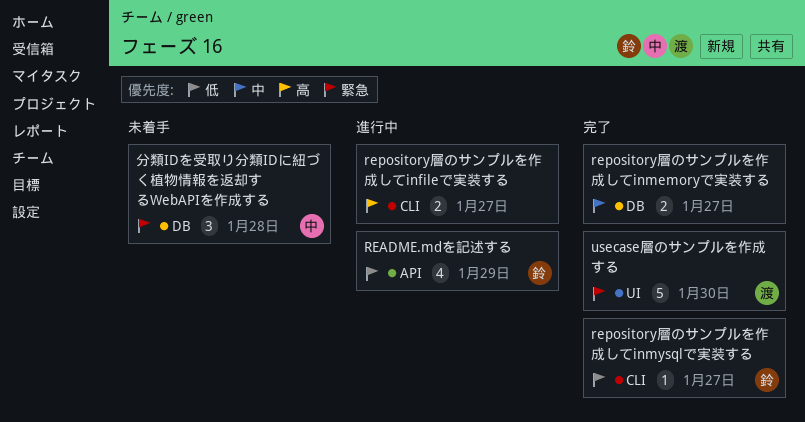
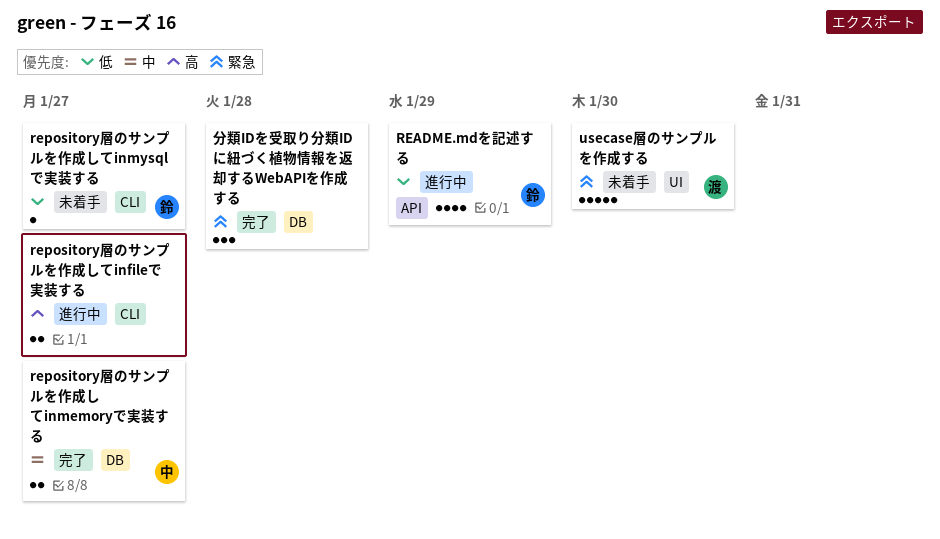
repository層のサンプルを作成してinmemoryで実装する, owner: none -> 中
repository層のサンプルを作成してinmysqlで実装する, status: 完了 -> 未着手
usecase層のサンプルを作成する, status: 完了 -> 未着手
分類IDを受取り分類IDに紐づく植物情報を返却するWebAPIを作成する, status: 未着手 -> 完了
分類IDを受取り分類IDに紐づく植物情報を返却するWebAPIを作成する, owner: 中 -> none

